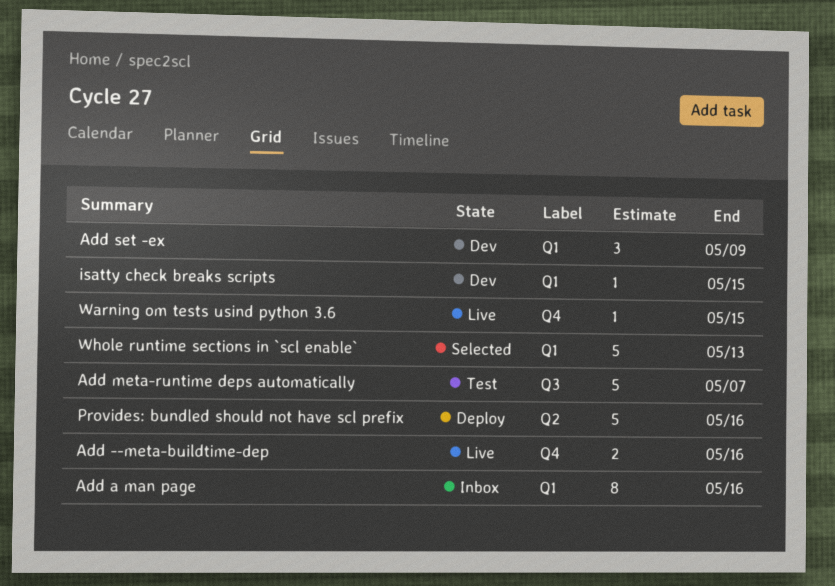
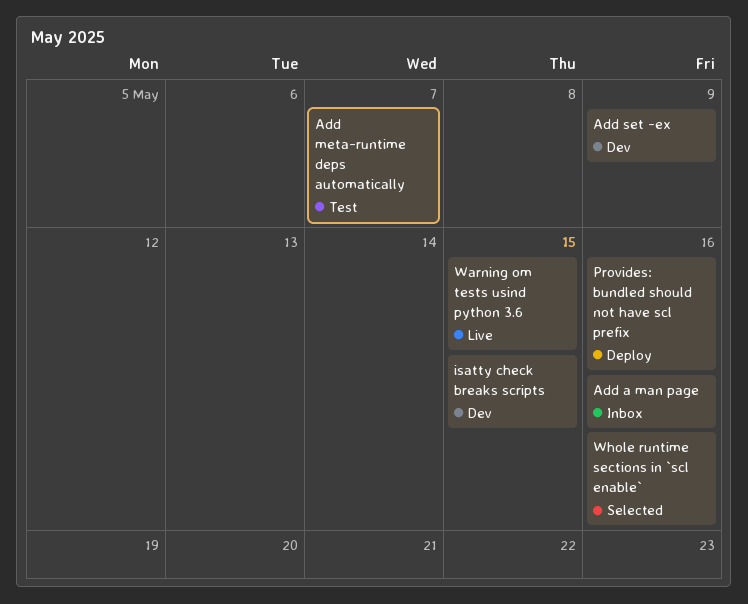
Add --meta-buildtime-dep: present -> none
Whole runtime sections in `scl enable`, due: May 13 -> May 16

